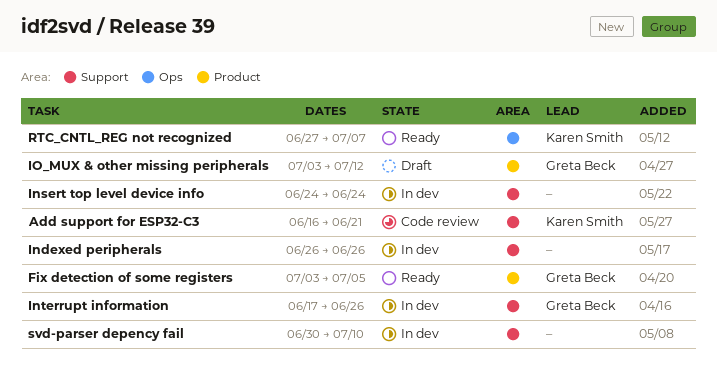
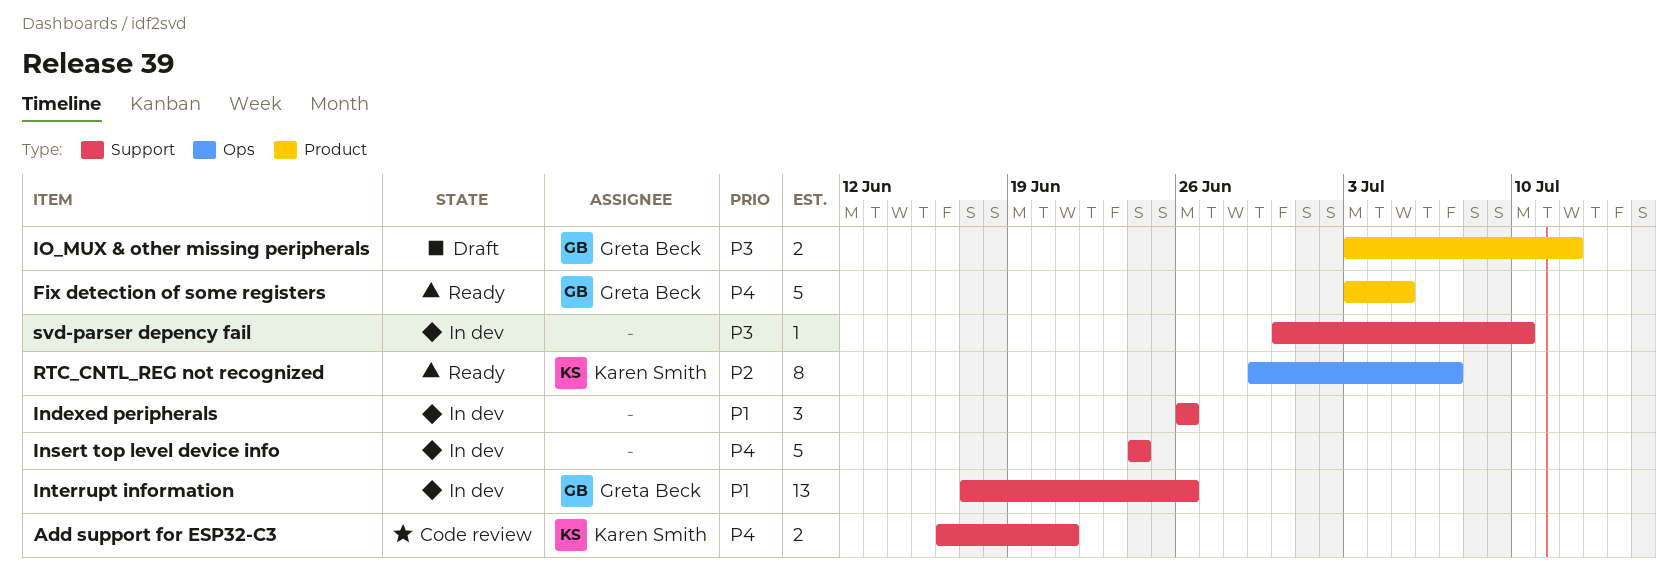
RTC_CNTL_REG not recognized, start: Jun 27 -> Jun 29

